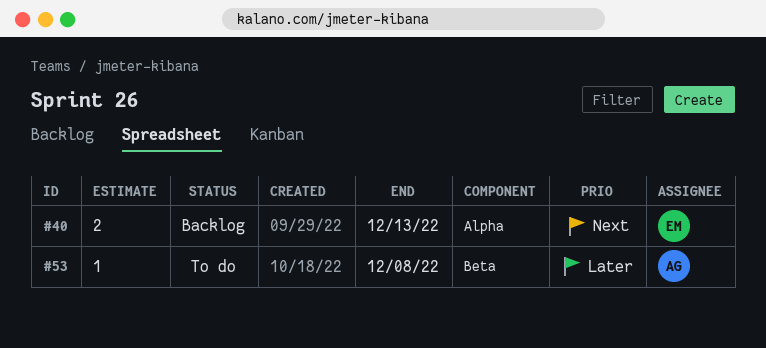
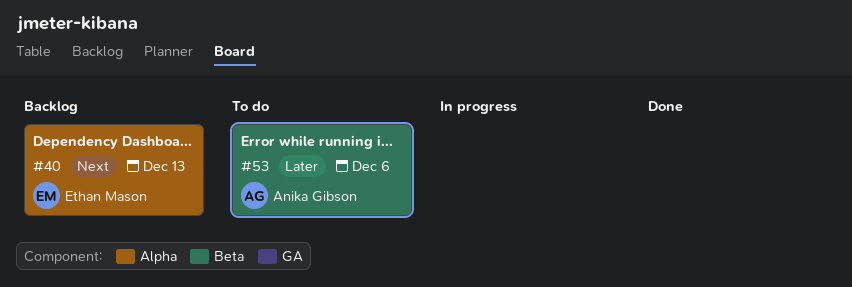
#53, due: Dec 8 -> Dec 6

